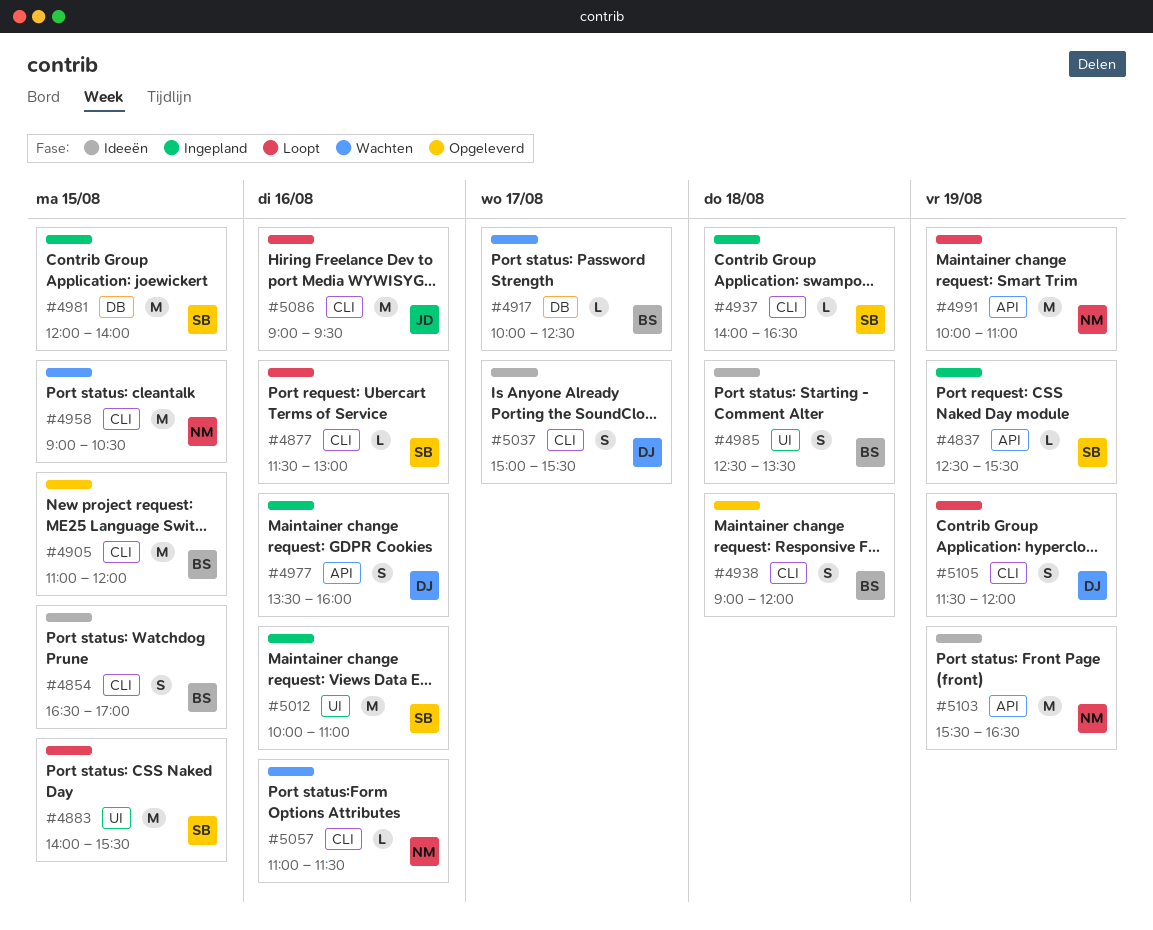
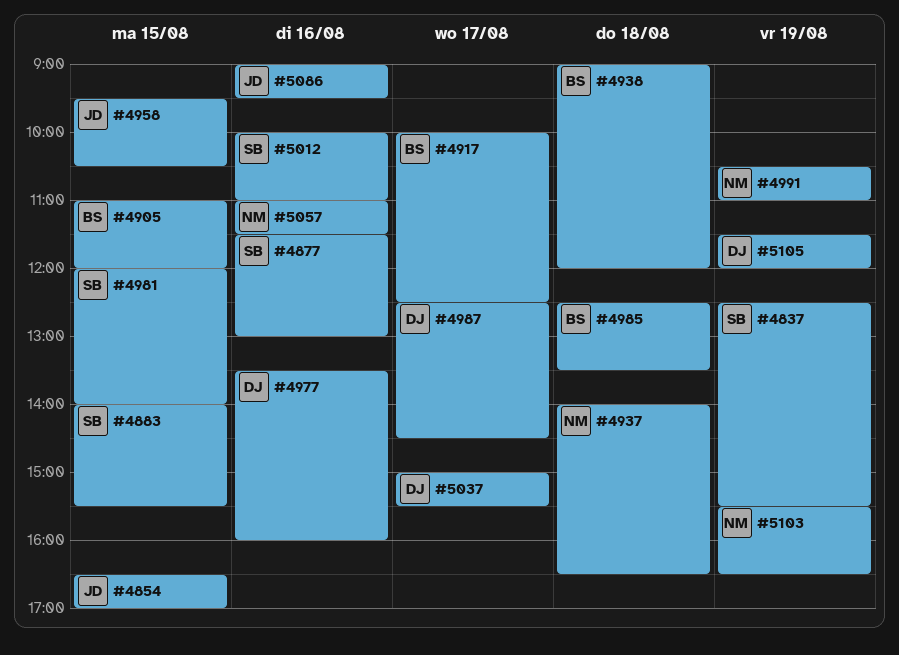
#4854, owner: BS -> JD
#4937, owner: SB -> NM
#4958, owner: NM -> JD
#4958, begins: 09:00 -> 09:30
#4987: none -> present
#4991, begins: 10:00 -> 10:30

